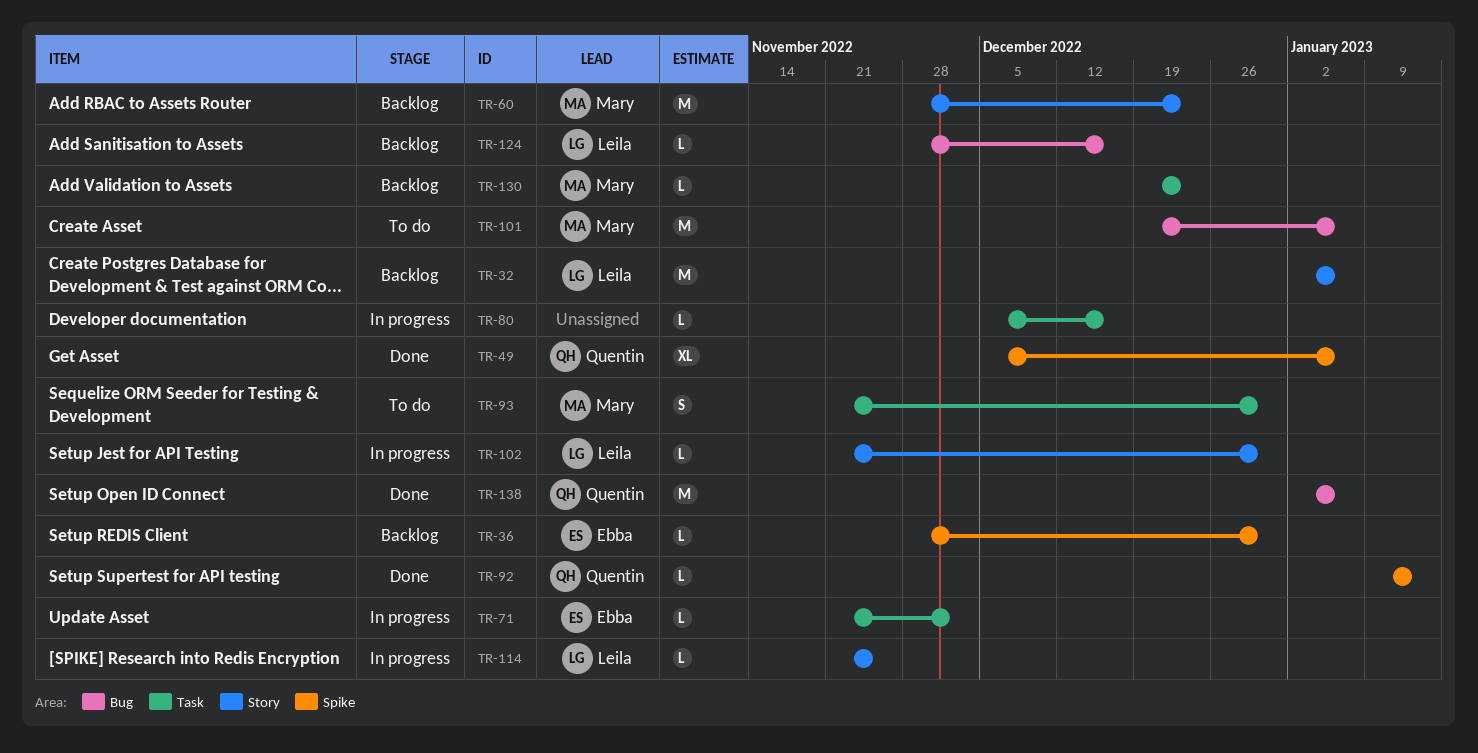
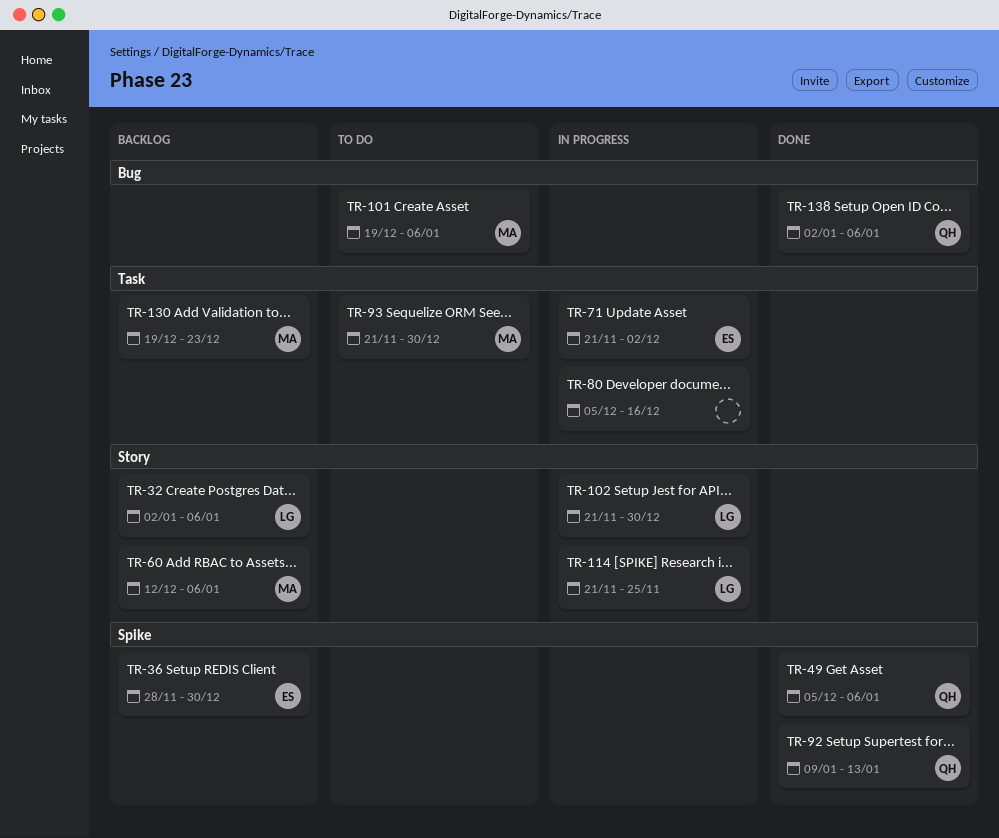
TR-60, start: Nov 28 -> Dec 12
TR-60, due: Dec 23 -> Jan 6
TR-124: present -> none

